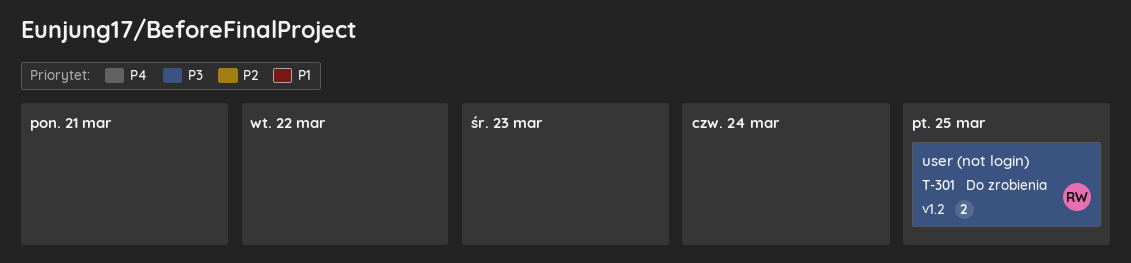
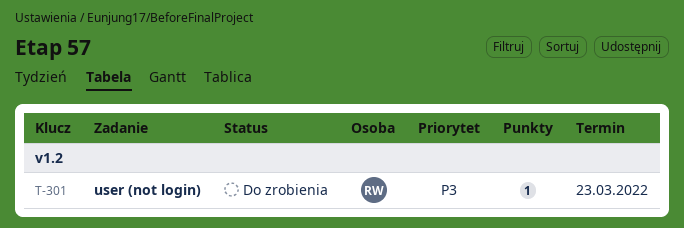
T-301, estimate: 2 -> 1
T-301, due: Mar 25 -> Mar 23

